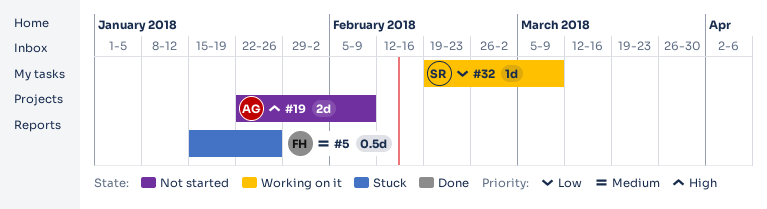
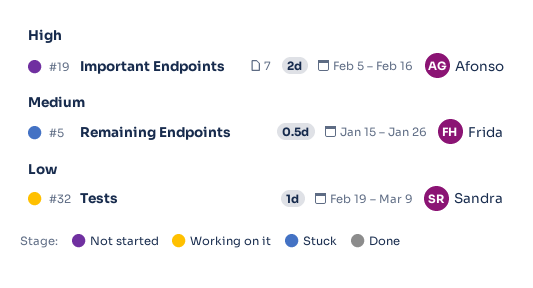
#19, start: Jan 22 -> Feb 5
#19, due: Feb 9 -> Feb 16

